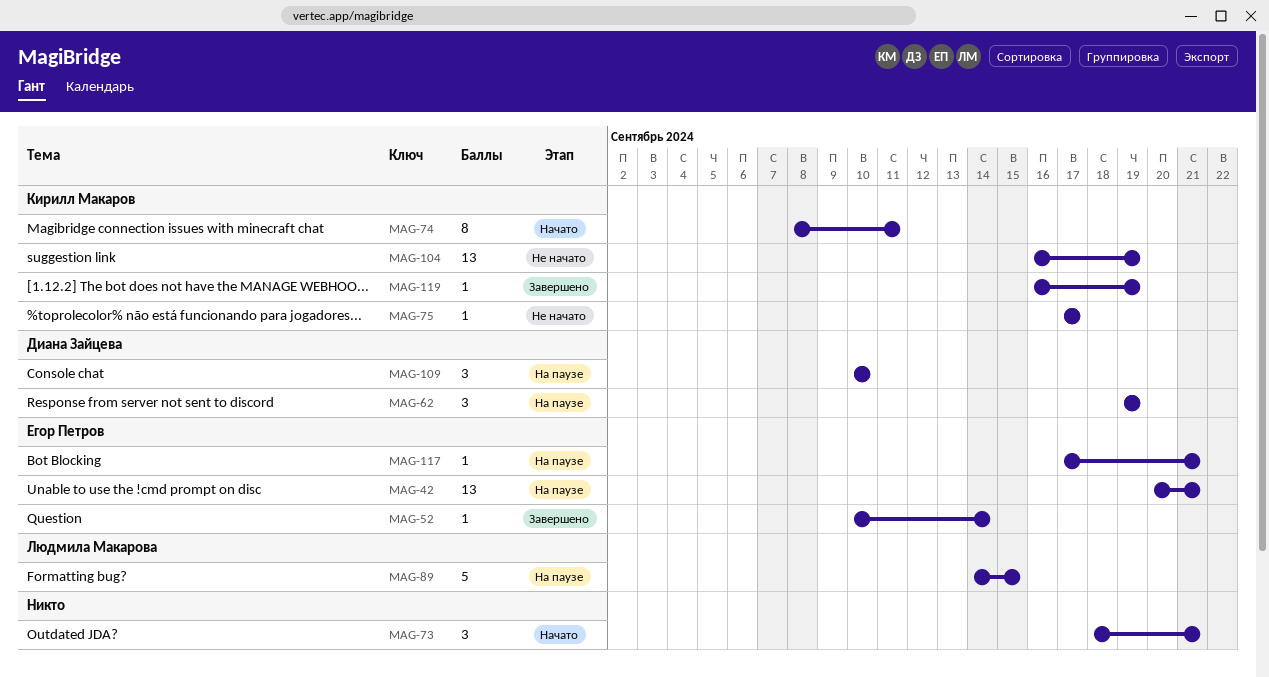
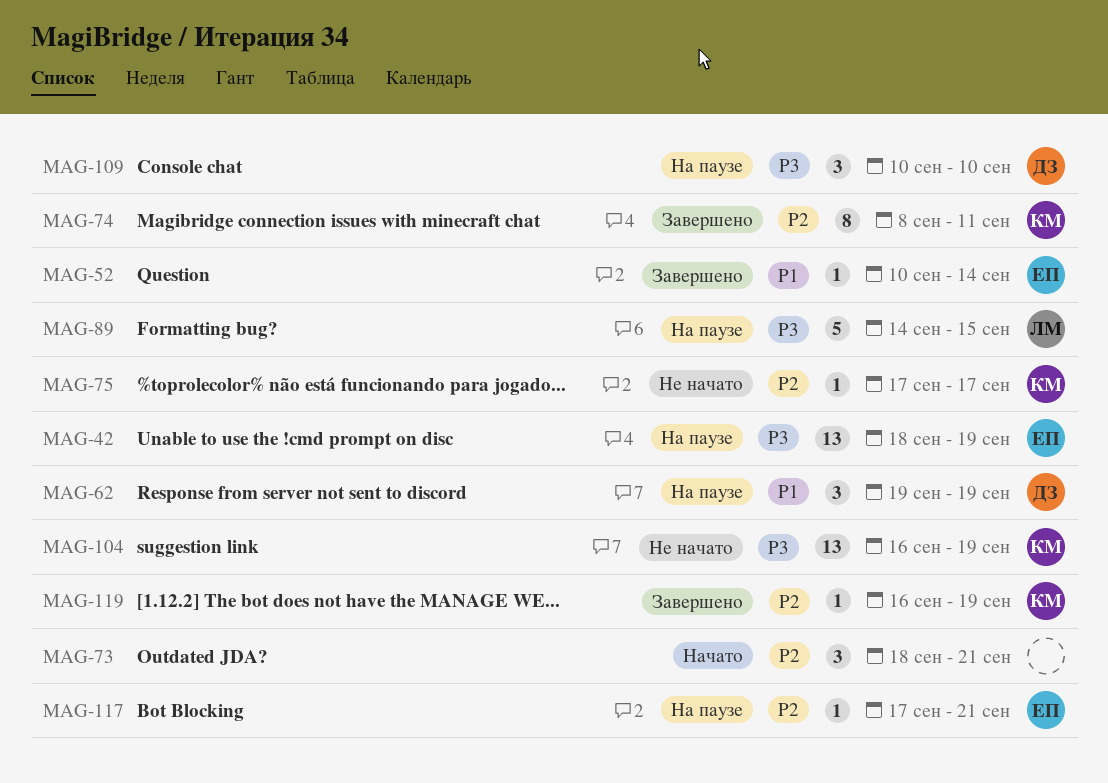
MAG-42, start: Sep 20 -> Sep 18
MAG-42, due: Sep 21 -> Sep 19
MAG-74, status: Начато -> Завершено

